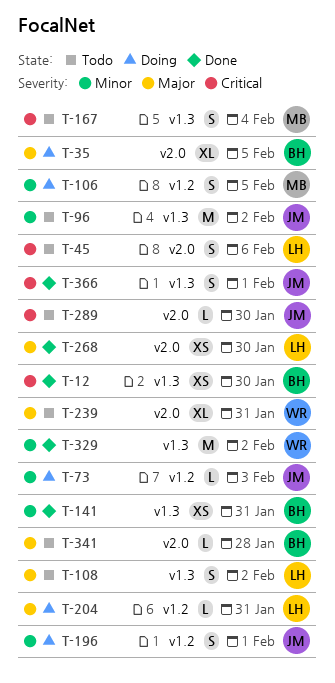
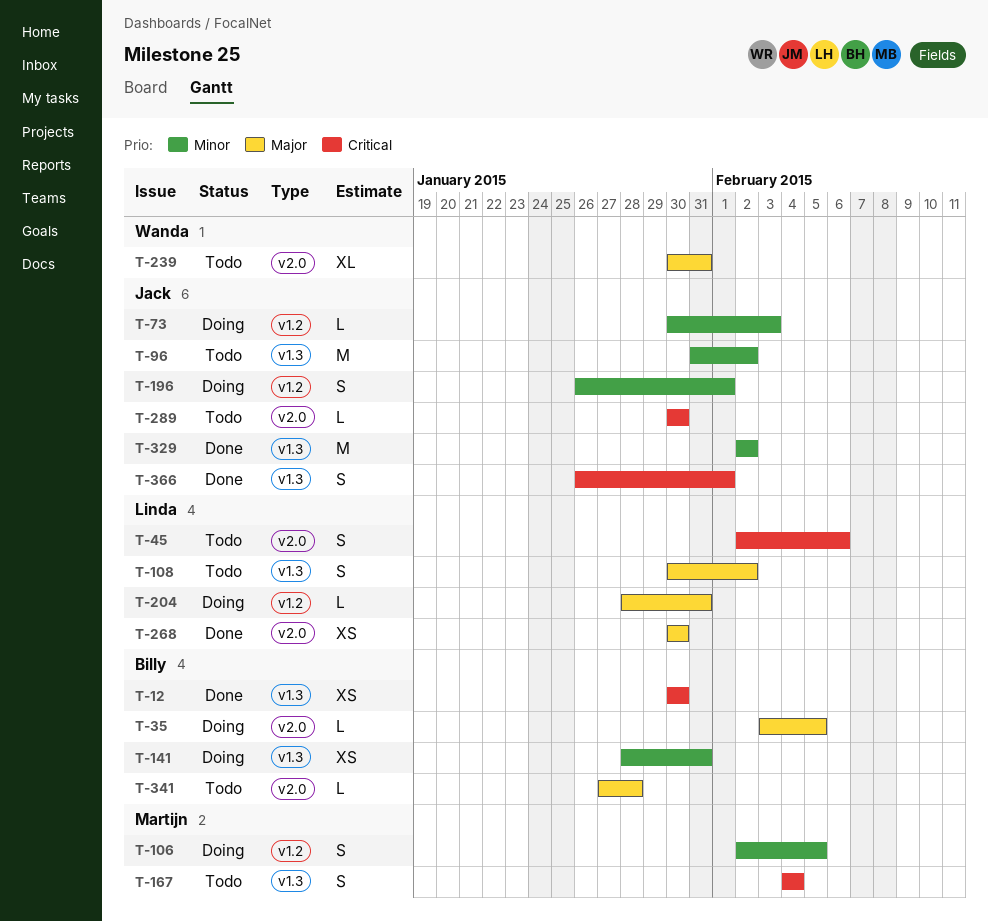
T-35, estimate: XL -> L
T-141, status: Done -> Doing
T-329, owner: Wanda -> Jack

